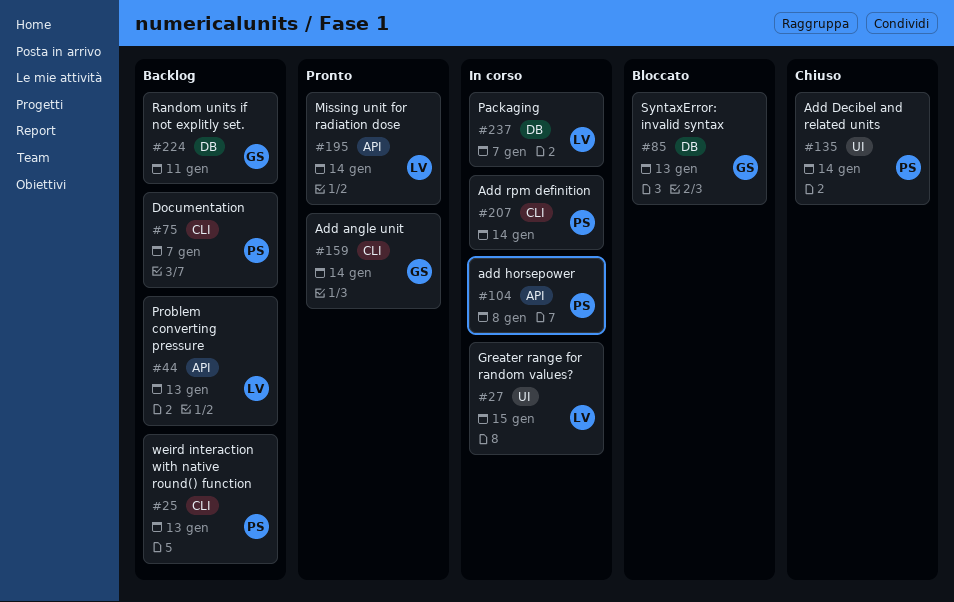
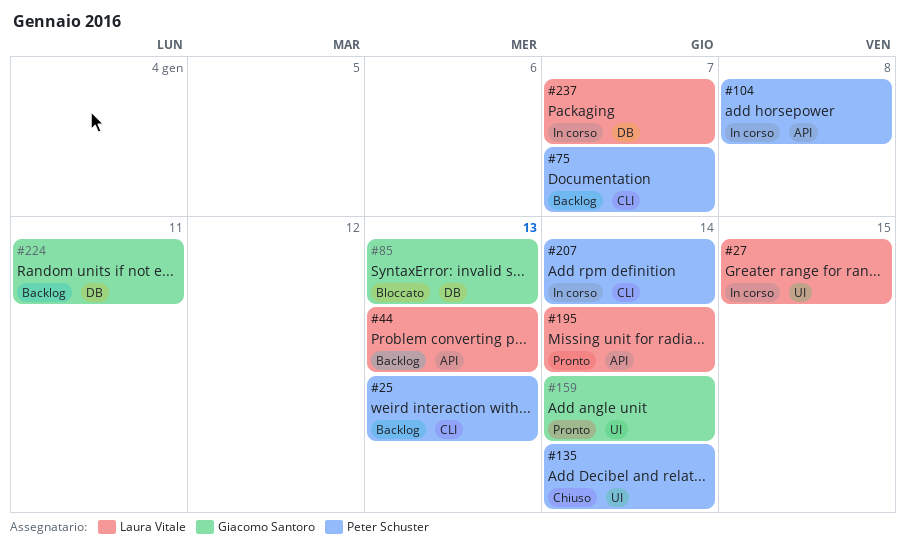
#159, label: CLI -> UI

